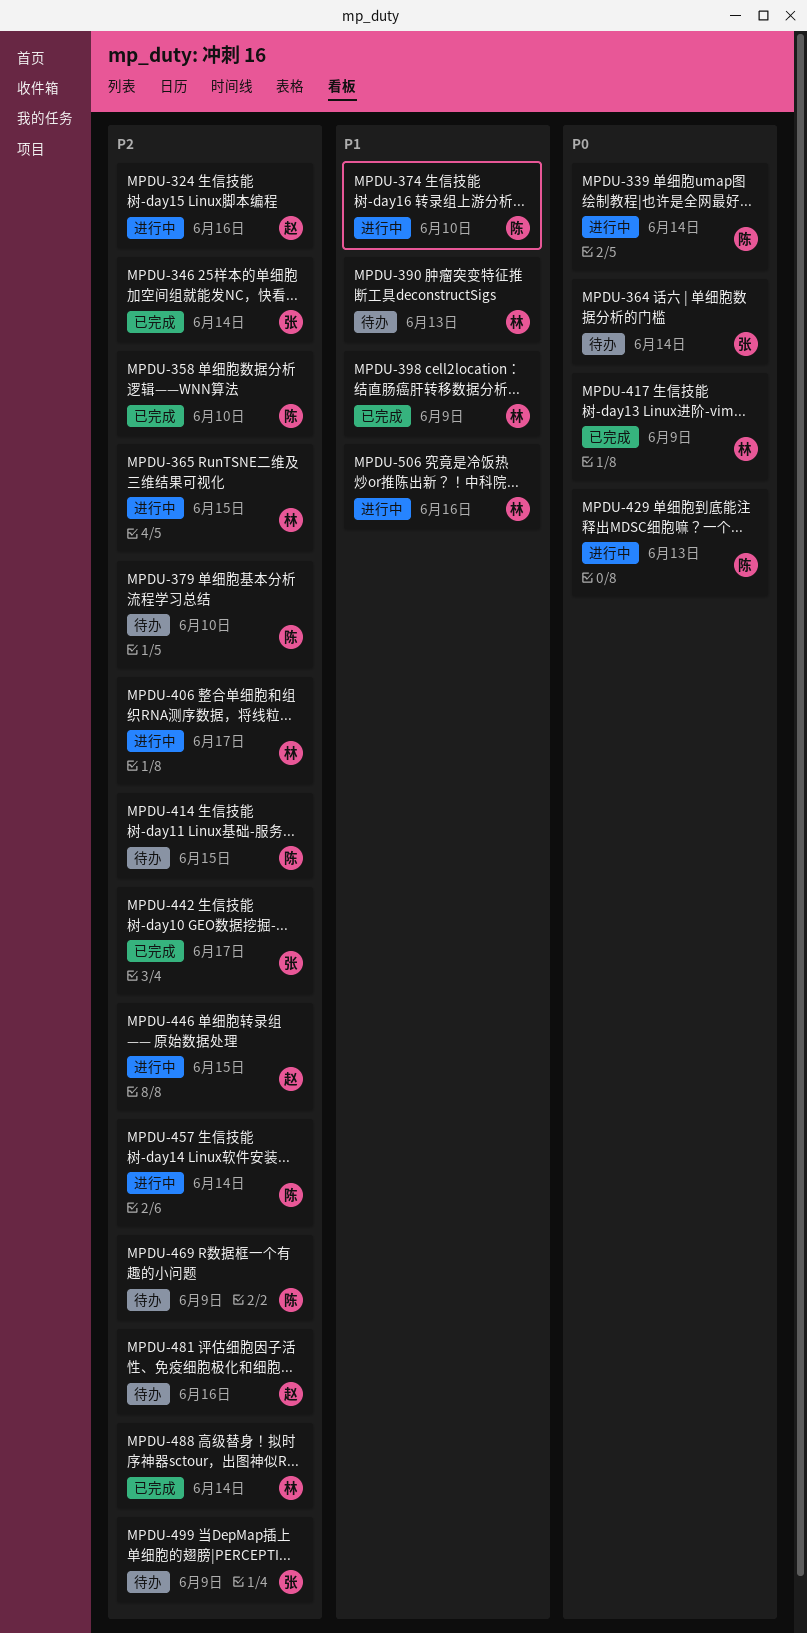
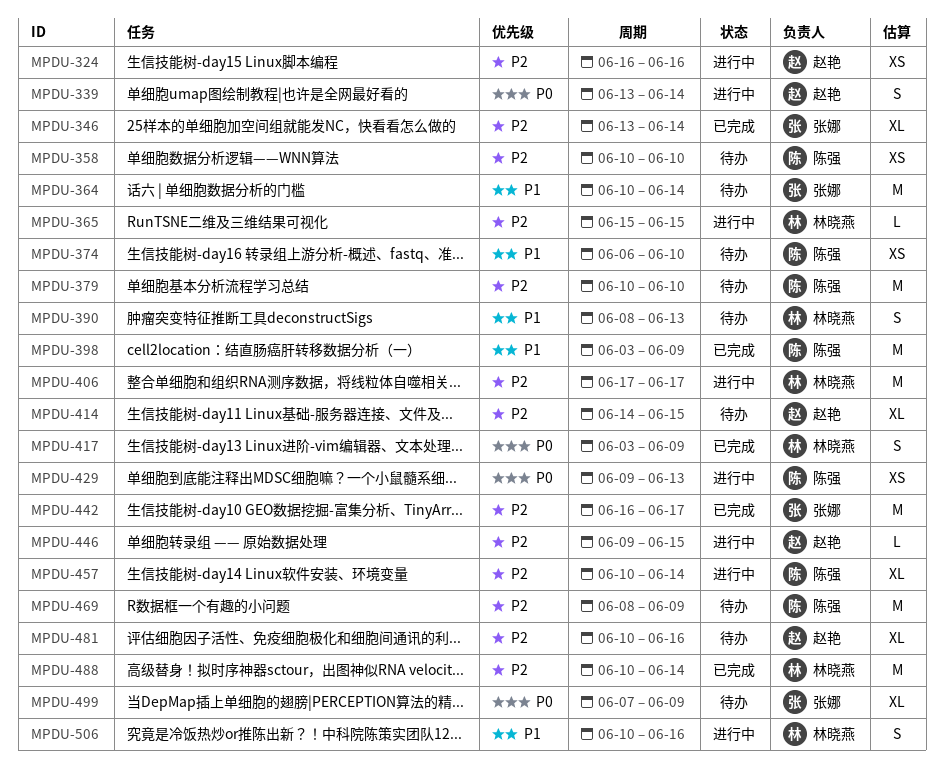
MPDU-339, owner: 陈强 -> 赵艳
MPDU-358, status: 已完成 -> 待办
MPDU-364, priority: P0 -> P1
MPDU-374, status: 进行中 -> 待办
MPDU-398, owner: 林晓燕 -> 陈强
MPDU-414, owner: 陈强 -> 赵艳
MPDU-499, priority: P2 -> P0

